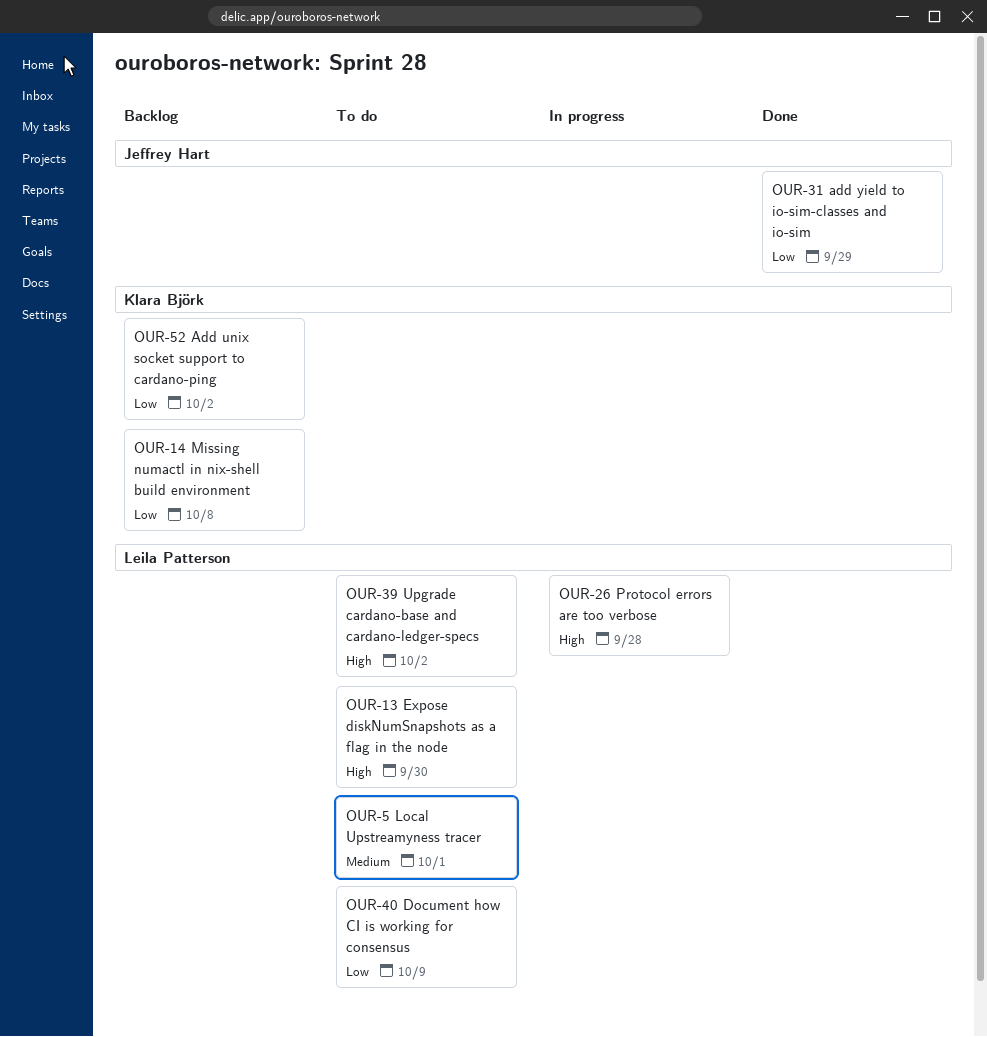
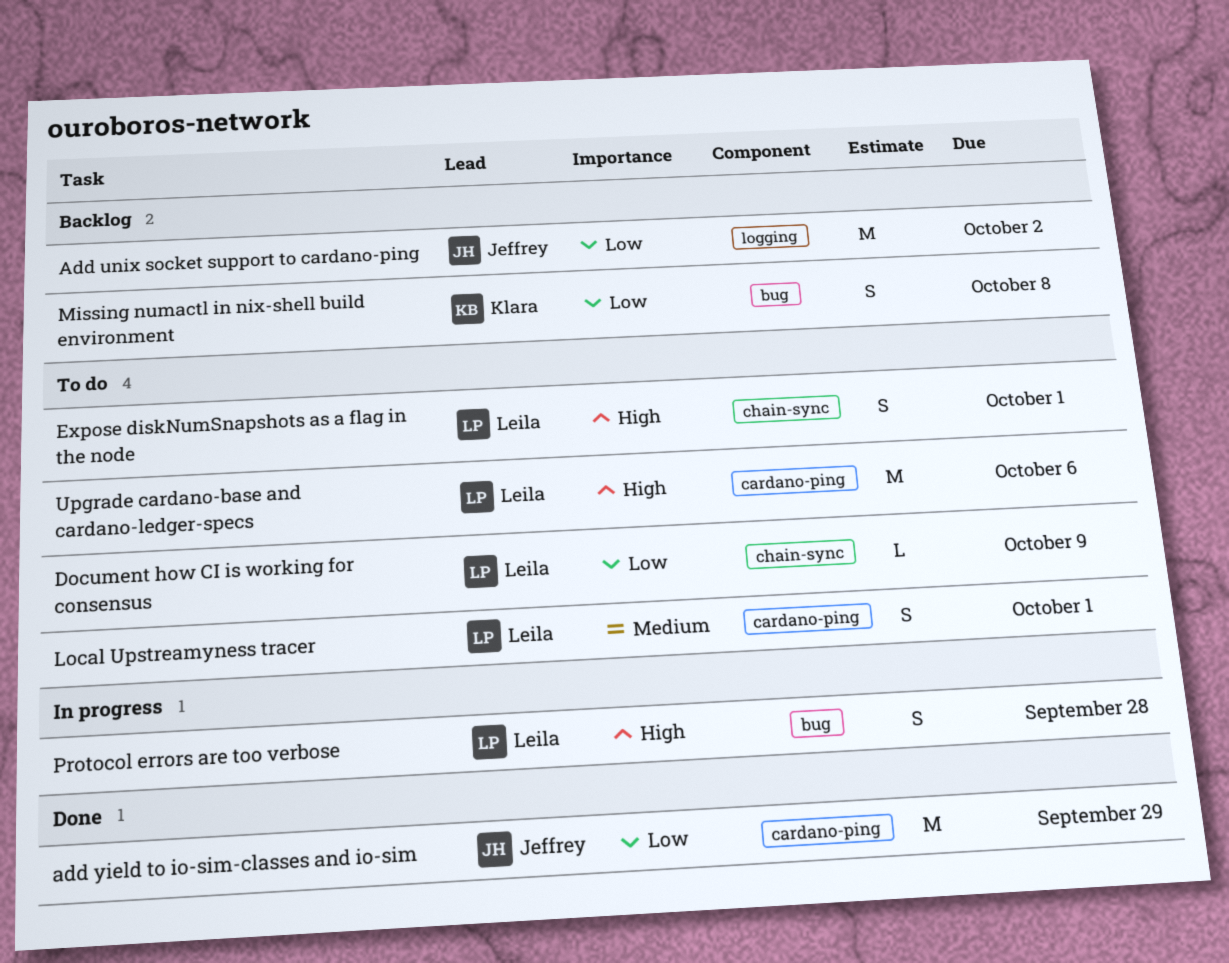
Add unix socket support to cardano-ping, owner: Klara Björk -> Jeffrey Hart
Expose diskNumSnapshots as a flag in the node, due: Sep 30 -> Oct 1
Upgrade cardano-base and cardano-ledger-specs, due: Oct 2 -> Oct 6

